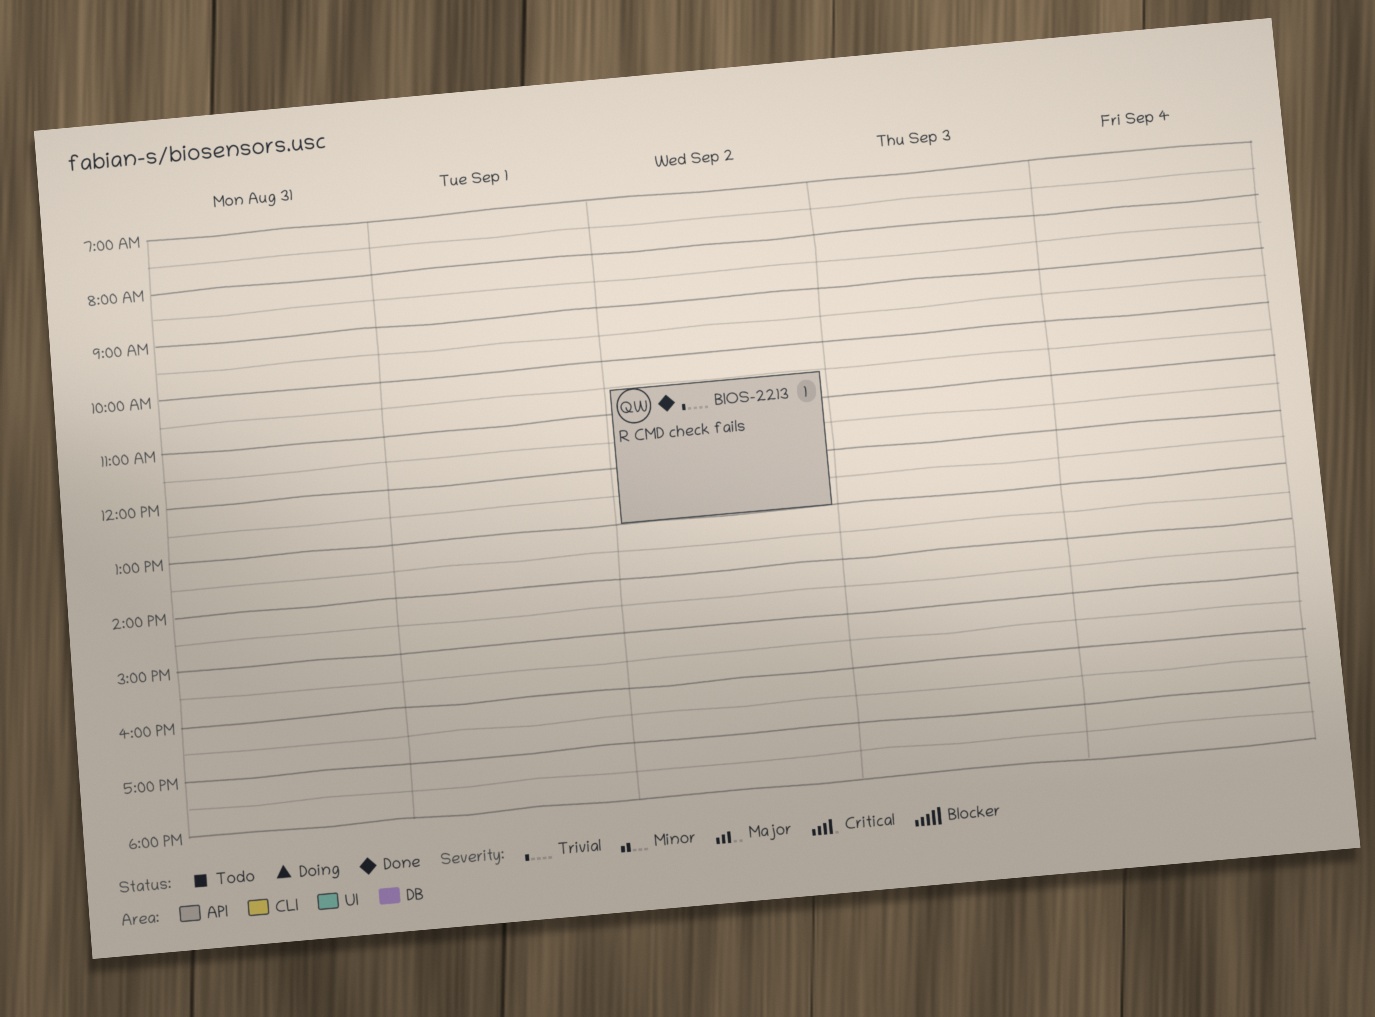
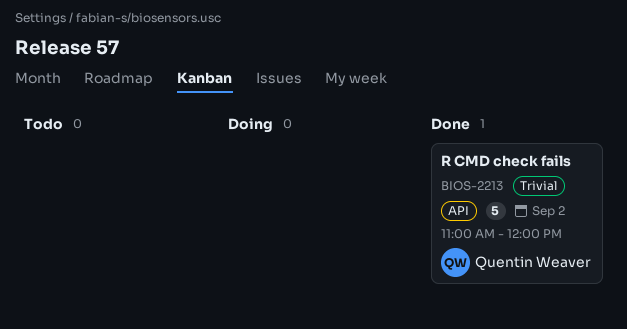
BIOS-2213, estimate: 1 -> 5
BIOS-2213, begins: 10:30 -> 11:00
BIOS-2213, ends: 13:00 -> 12:00

